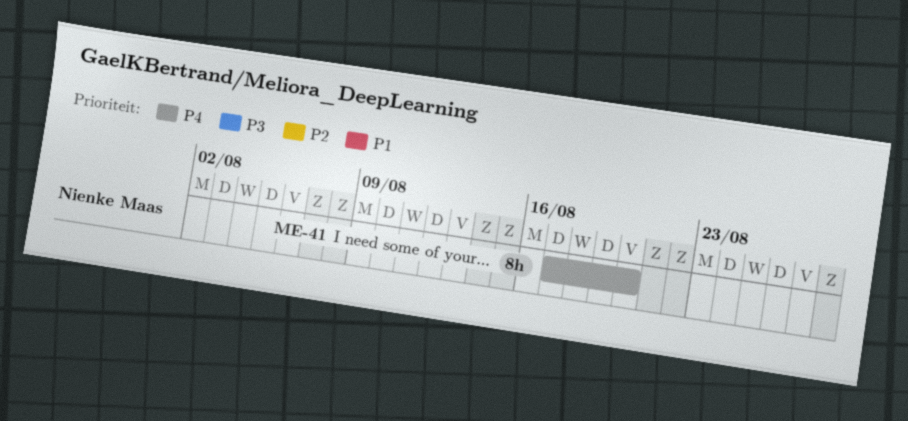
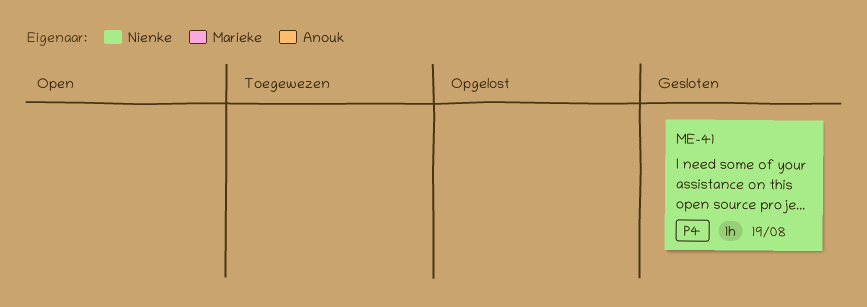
ME-41, estimate: 8h -> 1h
ME-41, due: Aug 20 -> Aug 19

